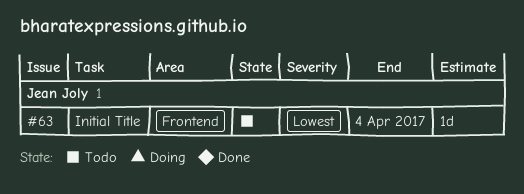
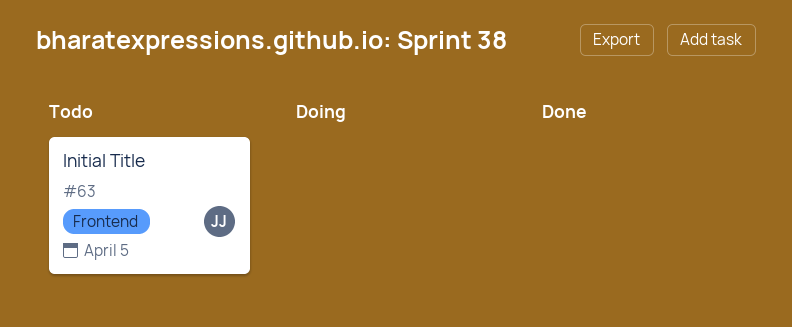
#63, due: Apr 4 -> Apr 5

